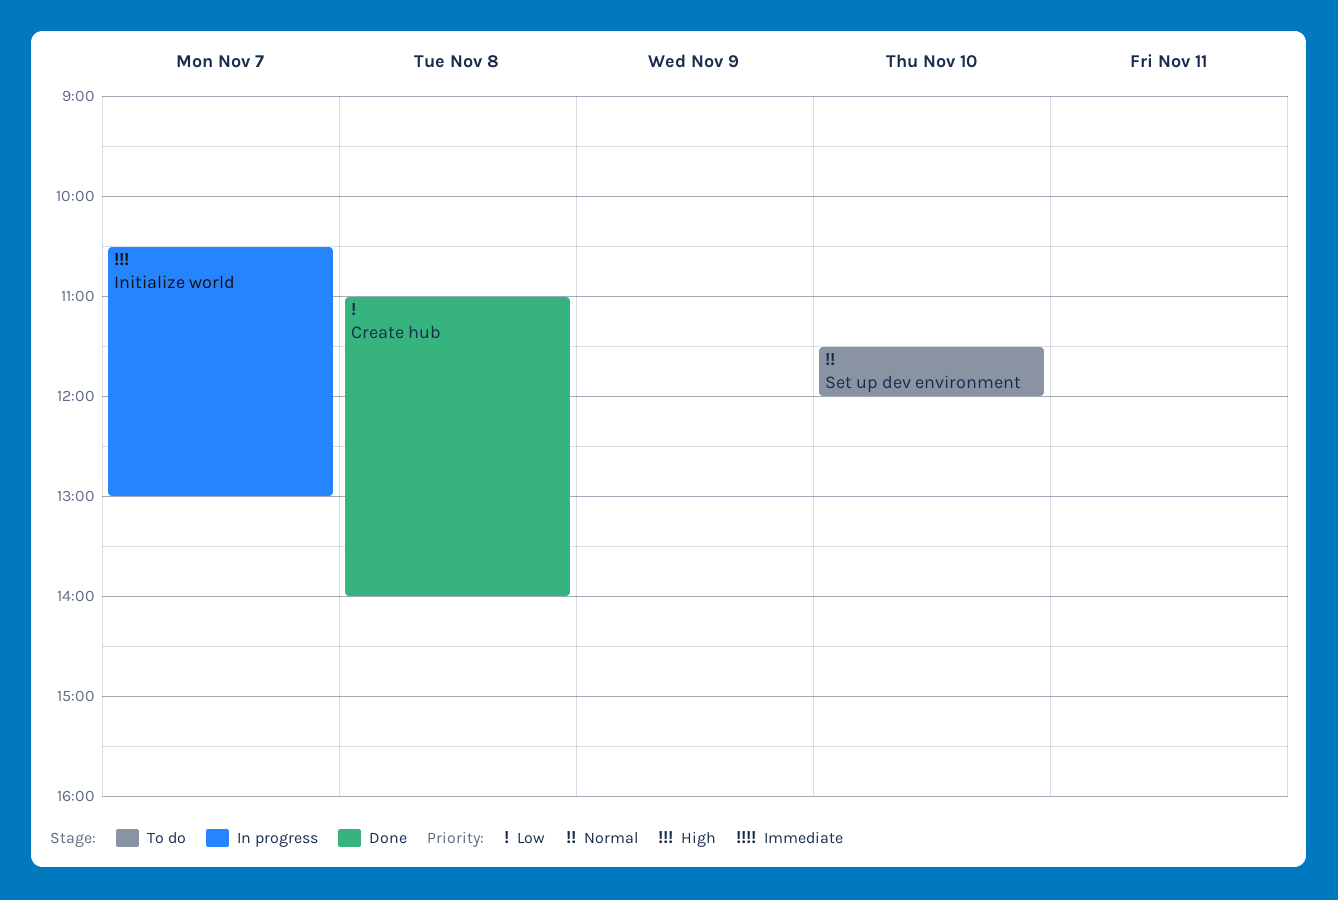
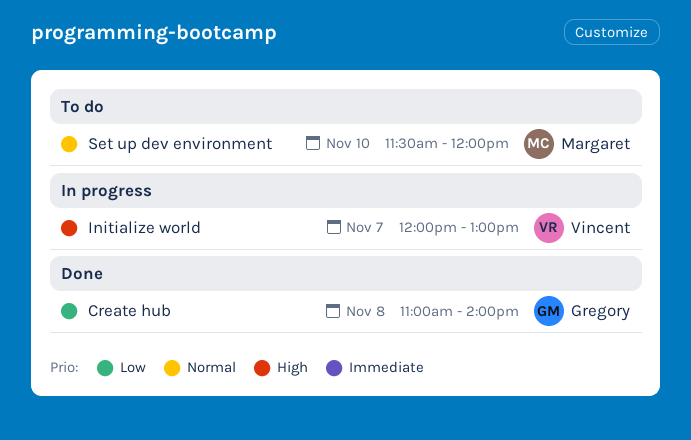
Initialize world, begins: 10:30 -> 12:00

